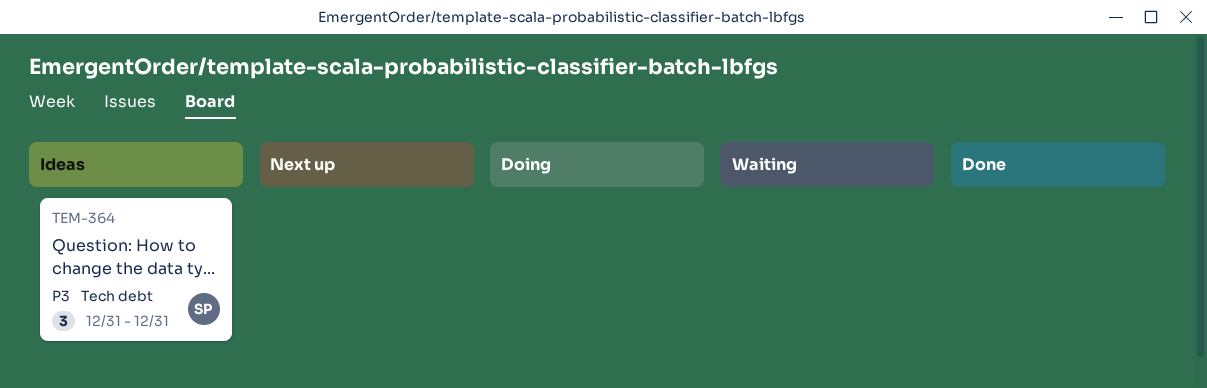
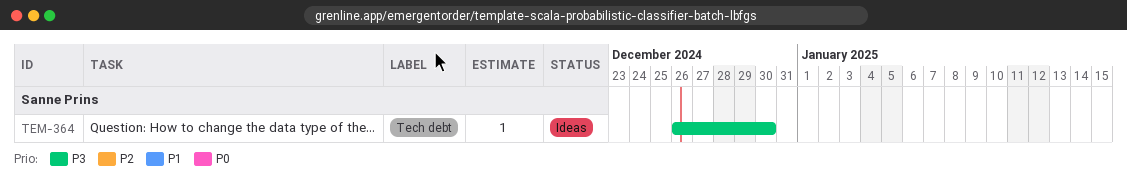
TEM-364, estimate: 3 -> 1
TEM-364, start: Dec 31 -> Dec 26
TEM-364, due: Dec 31 -> Dec 30

